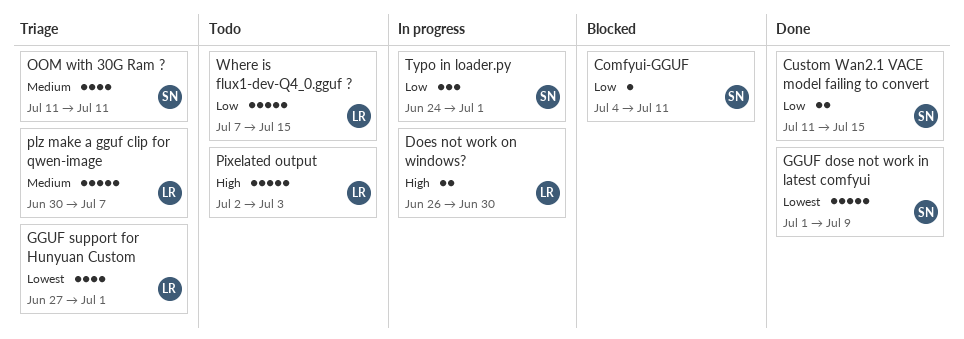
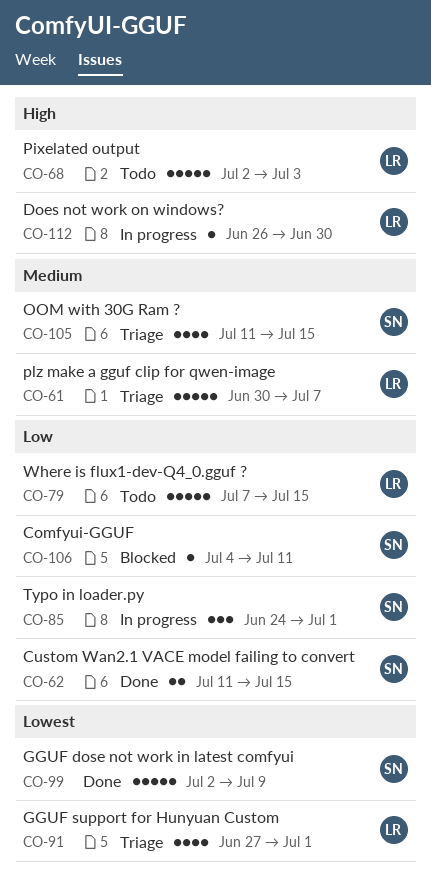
Does not work on windows?, estimate: 2 -> 1
GGUF dose not work in latest comfyui, start: Jul 1 -> Jul 2
OOM with 30G Ram ?, due: Jul 11 -> Jul 15

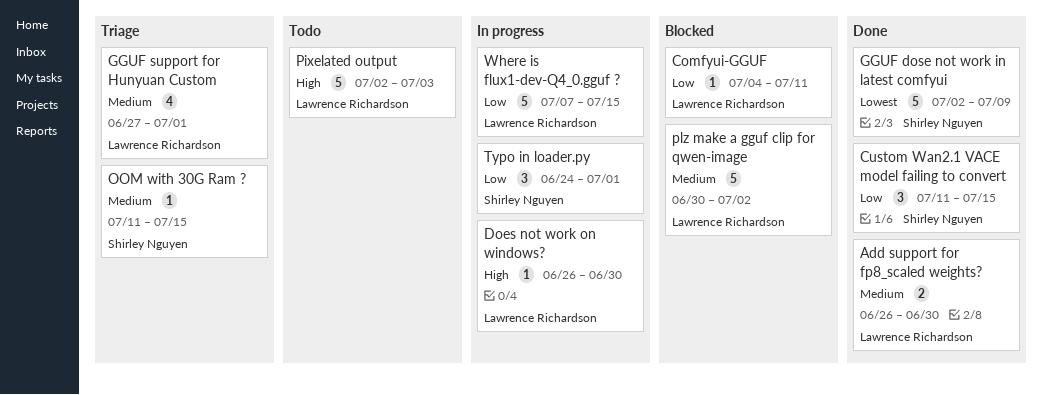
Add support for fp8_scaled weights?: none -> present
Comfyui-GGUF, owner: Shirley Nguyen -> Lawrence Richardson
Custom Wan2.1 VACE model failing to convert, estimate: 2 -> 3
GGUF support for Hunyuan Custom, priority: Lowest -> Medium
OOM with 30G Ram ?, estimate: 4 -> 1
plz make a gguf clip for qwen-image, status: Triage -> Blocked
plz make a gguf clip for qwen-image, due: Jul 7 -> Jul 2
Where is flux1-dev-Q4_0.gguf ?, status: Todo -> In progress

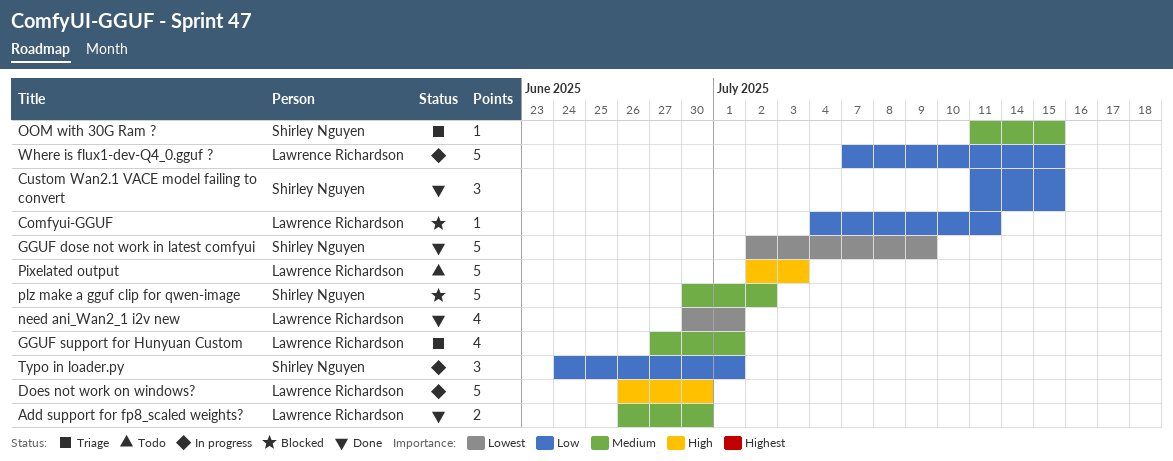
Does not work on windows?, estimate: 1 -> 5
need ani_Wan2_1 i2v new: none -> present
plz make a gguf clip for qwen-image, owner: Lawrence Richardson -> Shirley Nguyen

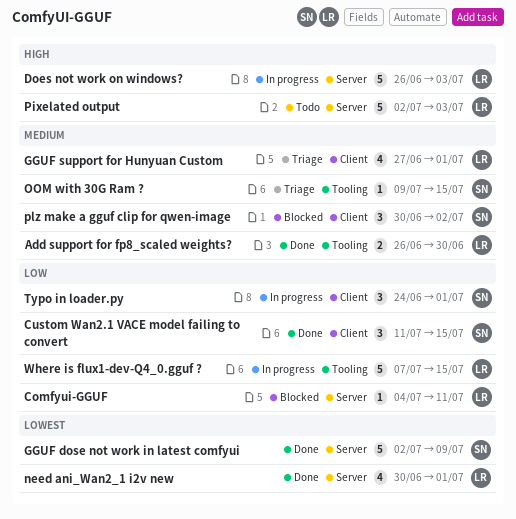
Does not work on windows?, due: Jun 30 -> Jul 3
OOM with 30G Ram ?, start: Jul 11 -> Jul 9
plz make a gguf clip for qwen-image, estimate: 5 -> 3

